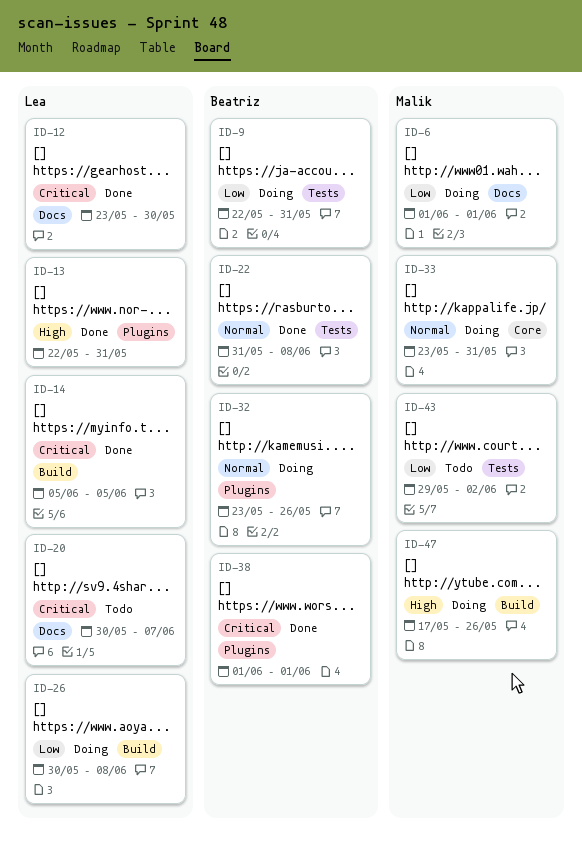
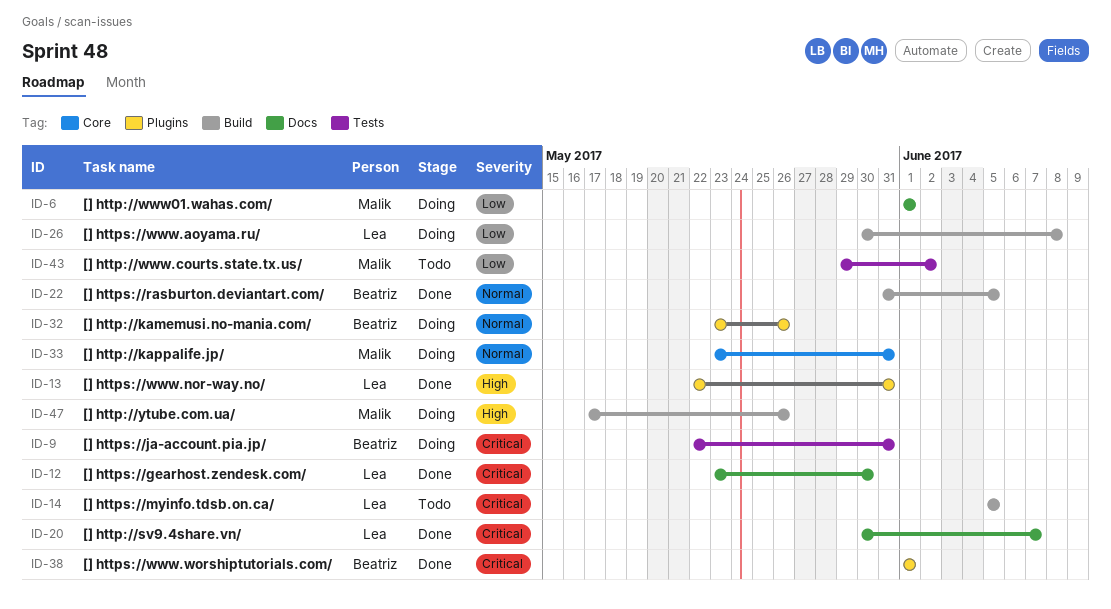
ID-9, priority: Low -> Critical
ID-14, status: Done -> Todo
ID-20, status: Todo -> Done
ID-22, label: Tests -> Build
ID-22, due: Jun 8 -> Jun 5

